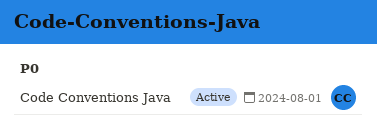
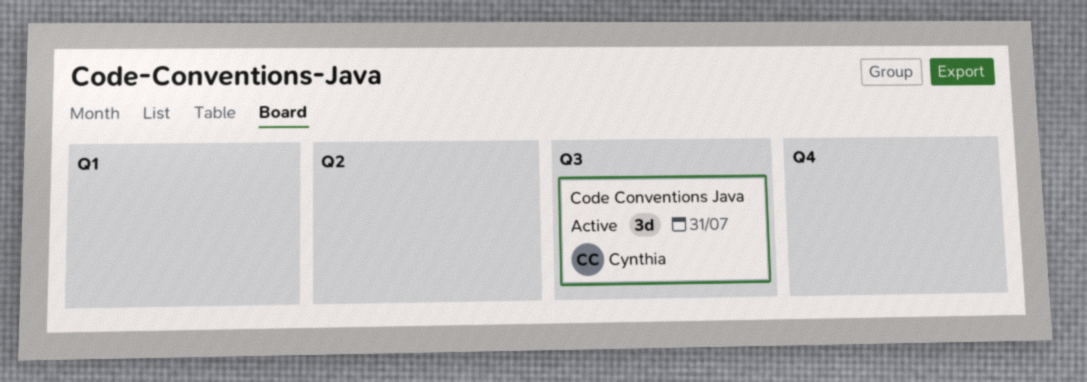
Code Conventions Java, due: Aug 1 -> Jul 31

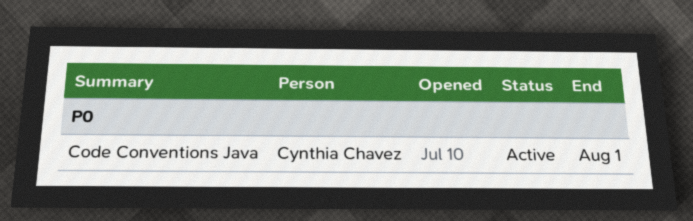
Code Conventions Java, due: Jul 31 -> Aug 1

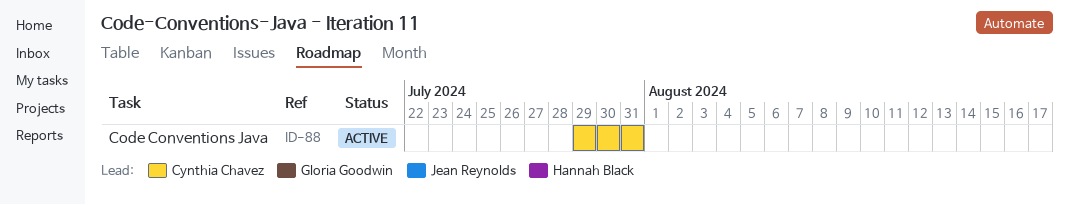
Code Conventions Java, due: Aug 1 -> Jul 31

